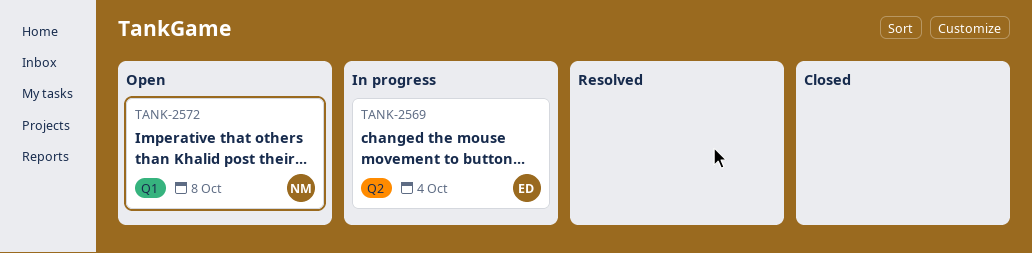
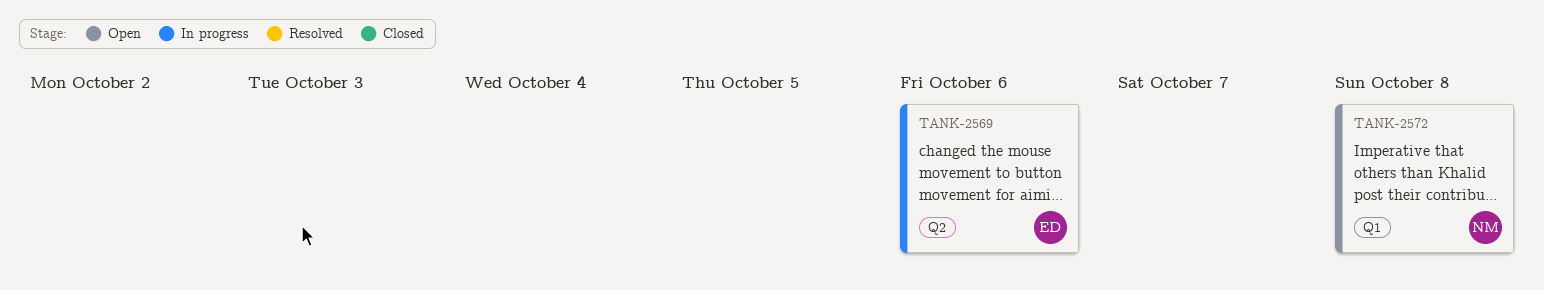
TANK-2569, due: Oct 4 -> Oct 6

